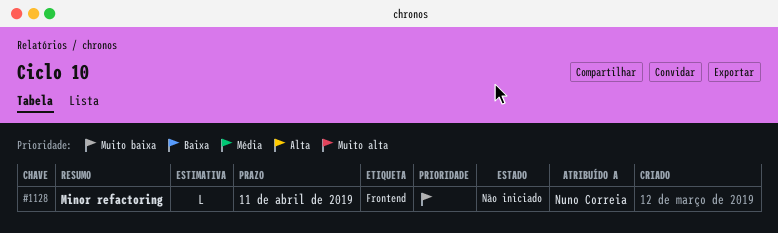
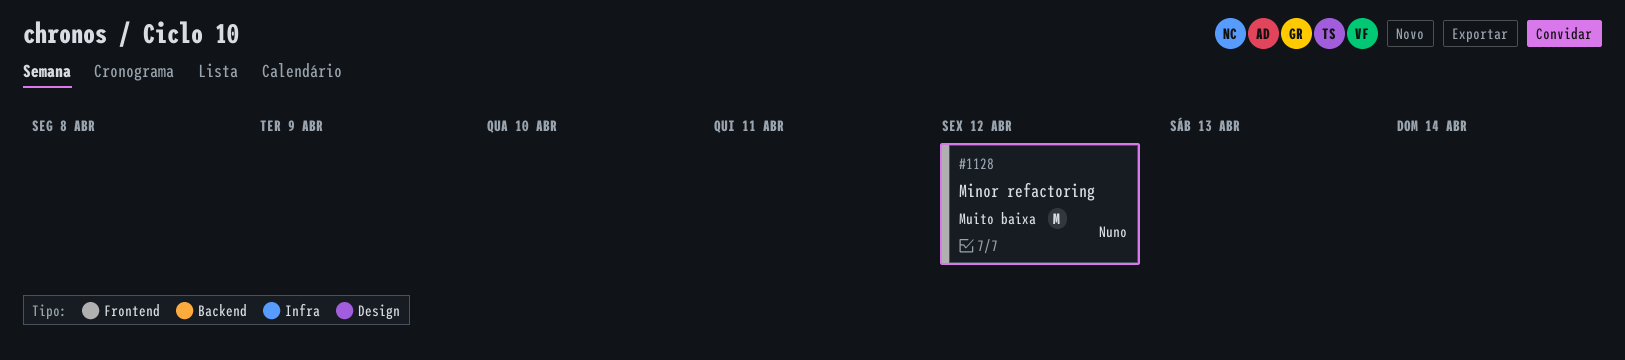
#1128, estimate: L -> M
#1128, due: Apr 11 -> Apr 12

